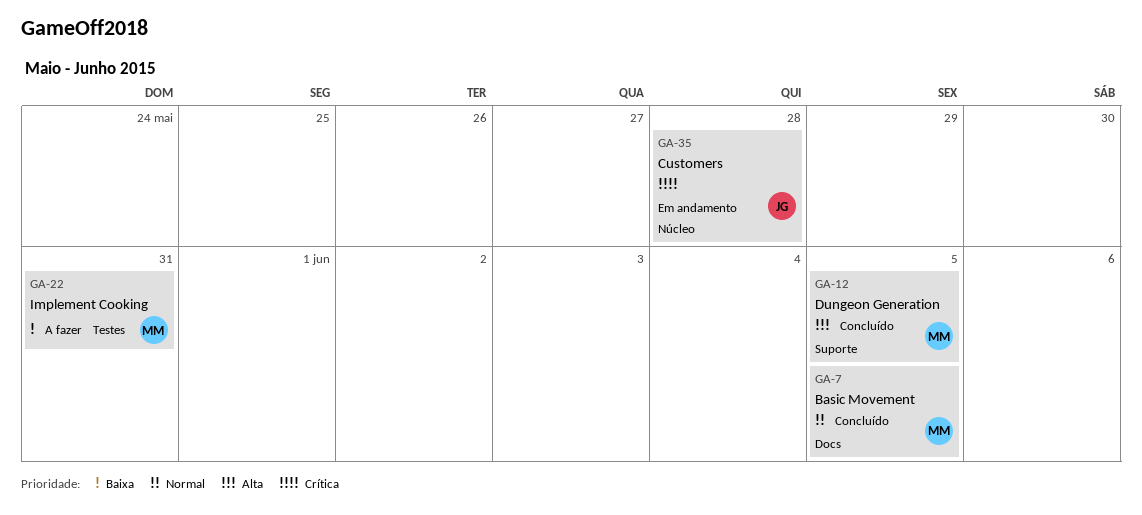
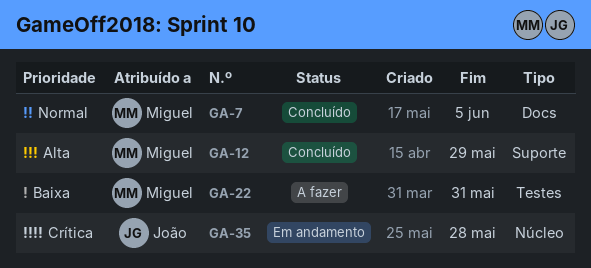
GA-12, due: Jun 5 -> May 29

